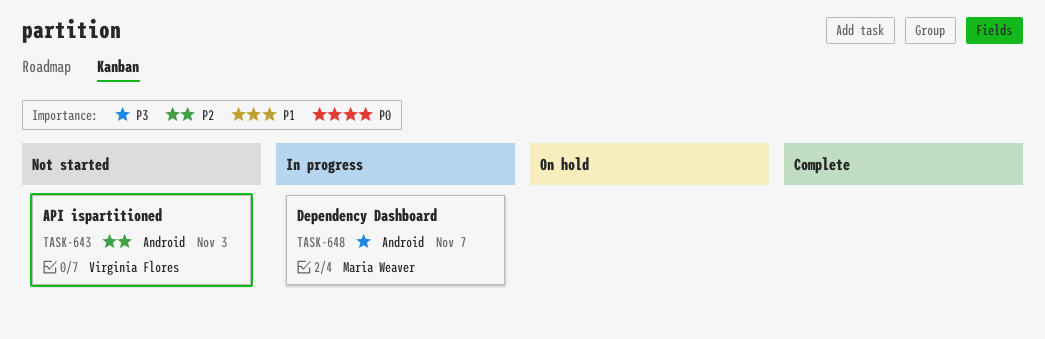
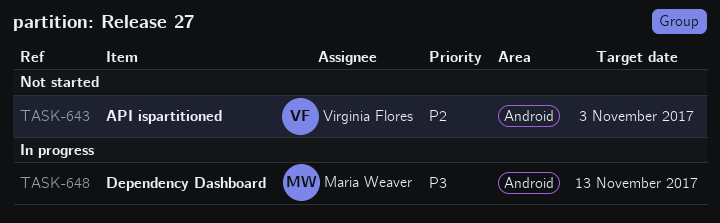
TASK-648, due: Nov 7 -> Nov 13

